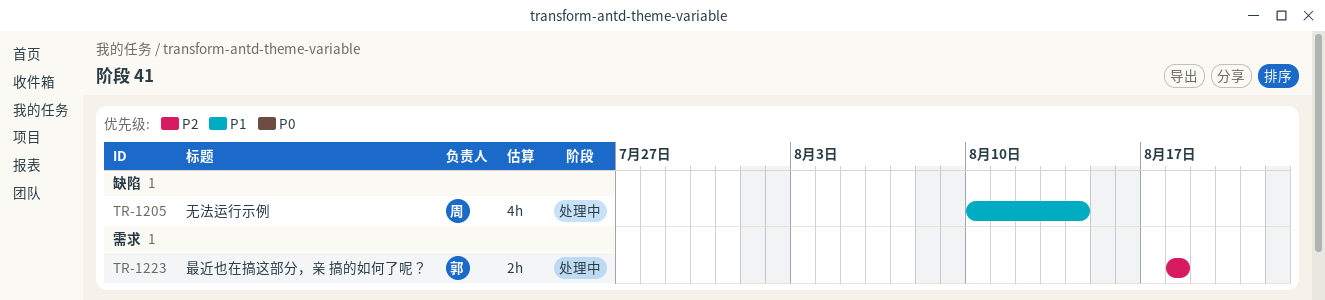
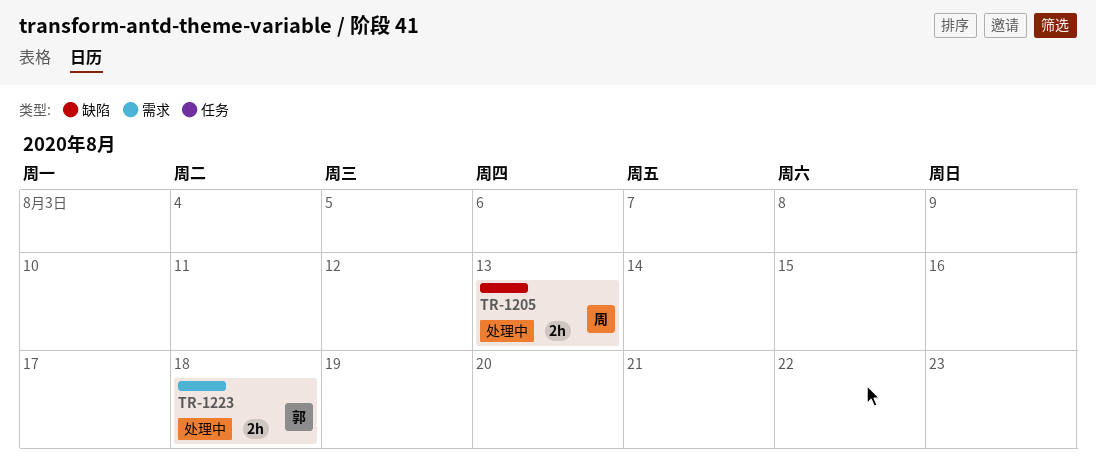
TR-1205, estimate: 4h -> 2h
TR-1205, due: Aug 14 -> Aug 13

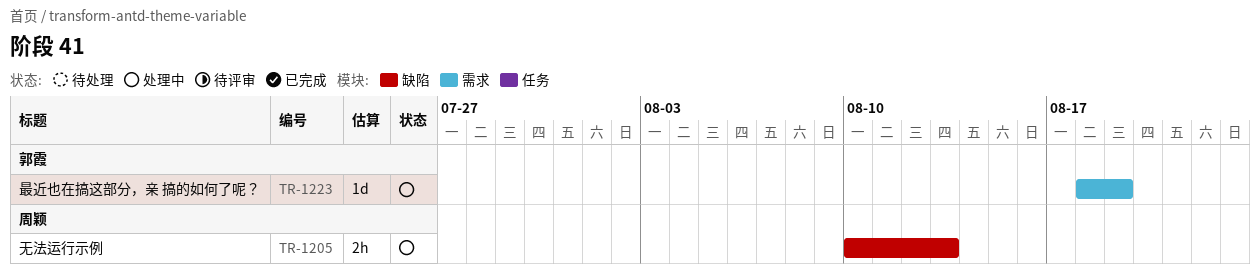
TR-1223, estimate: 2h -> 1d
TR-1223, due: Aug 18 -> Aug 19

